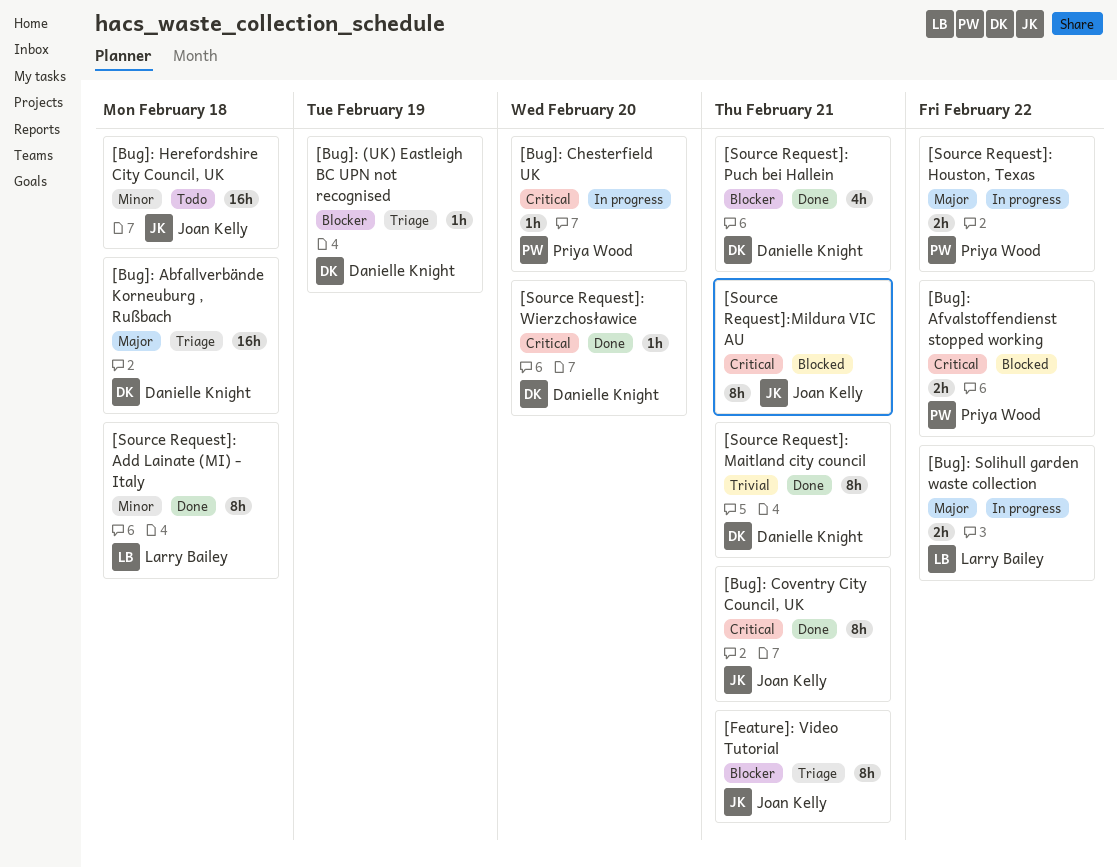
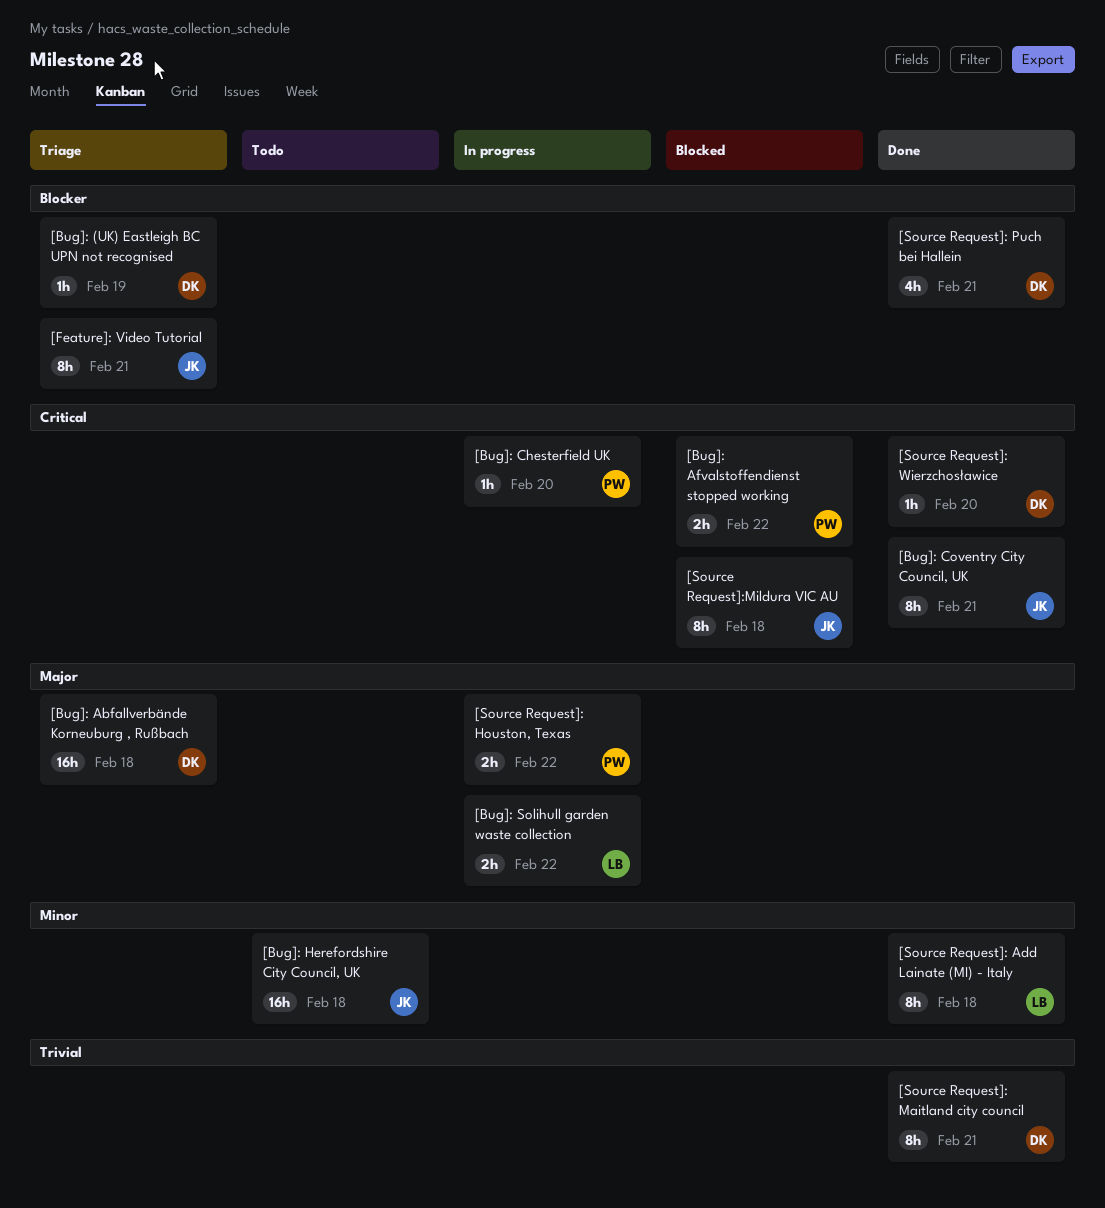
[Source Request]:Mildura VIC AU, due: Feb 21 -> Feb 18

